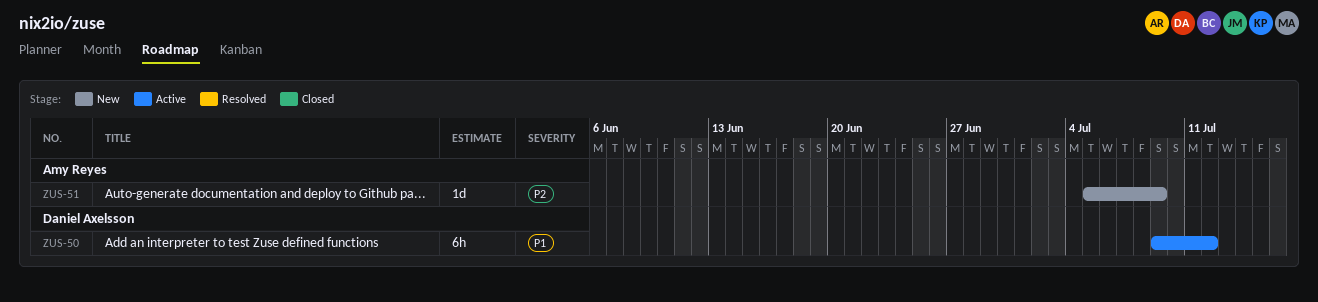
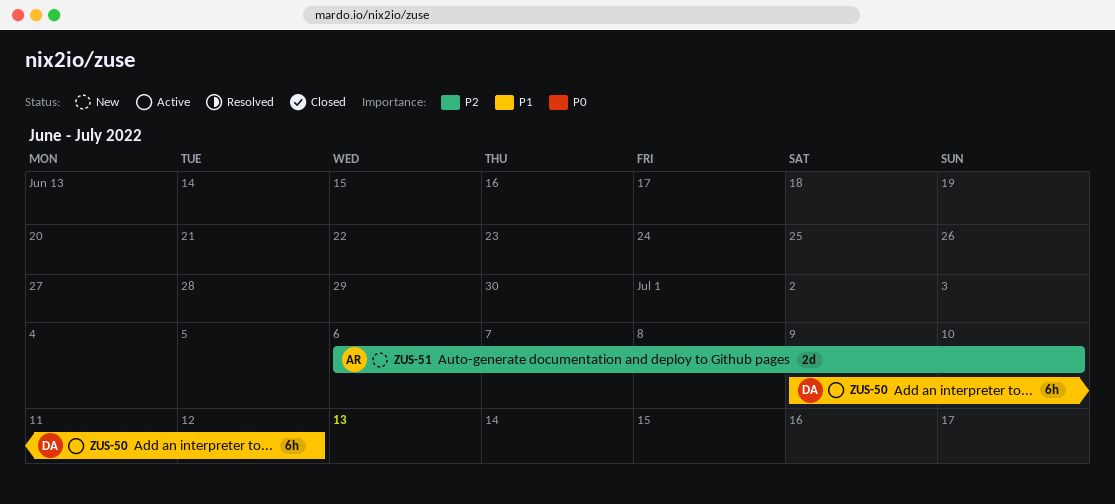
ZUS-51, estimate: 1d -> 2d
ZUS-51, start: Jul 5 -> Jul 6
ZUS-51, due: Jul 9 -> Jul 10

